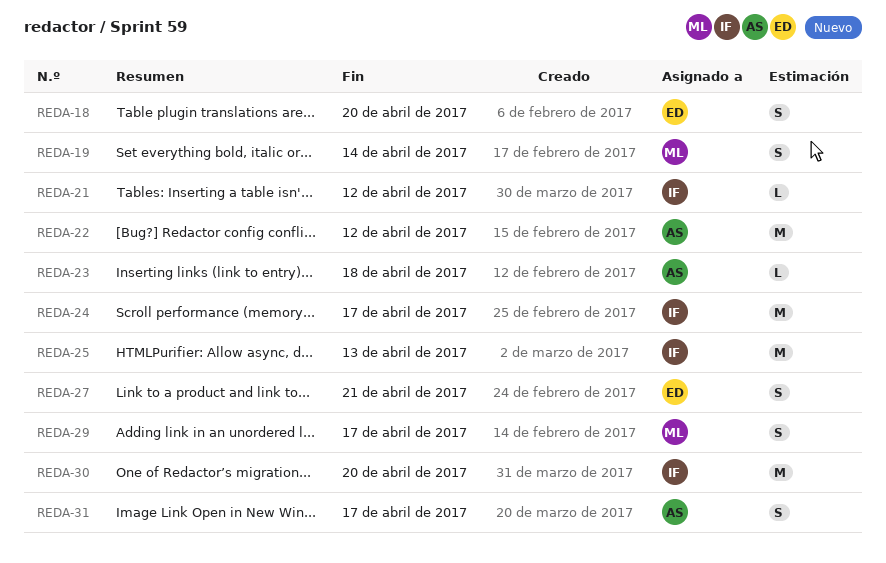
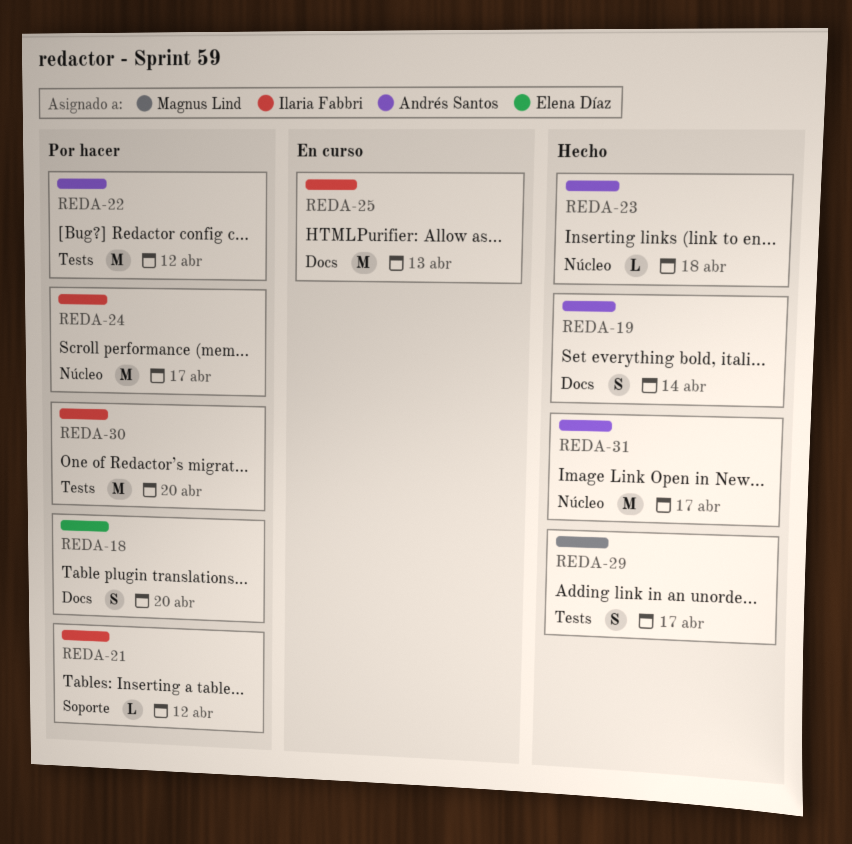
REDA-19, owner: Magnus Lind -> Andrés Santos
REDA-27: present -> none
REDA-31, estimate: S -> M

